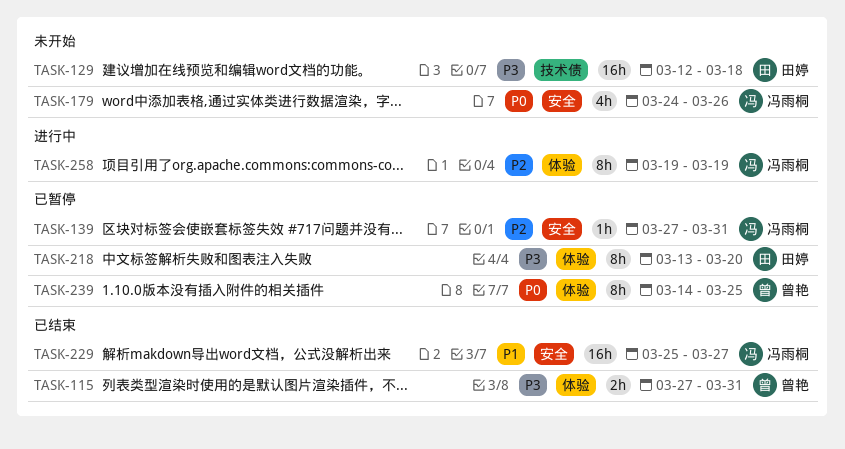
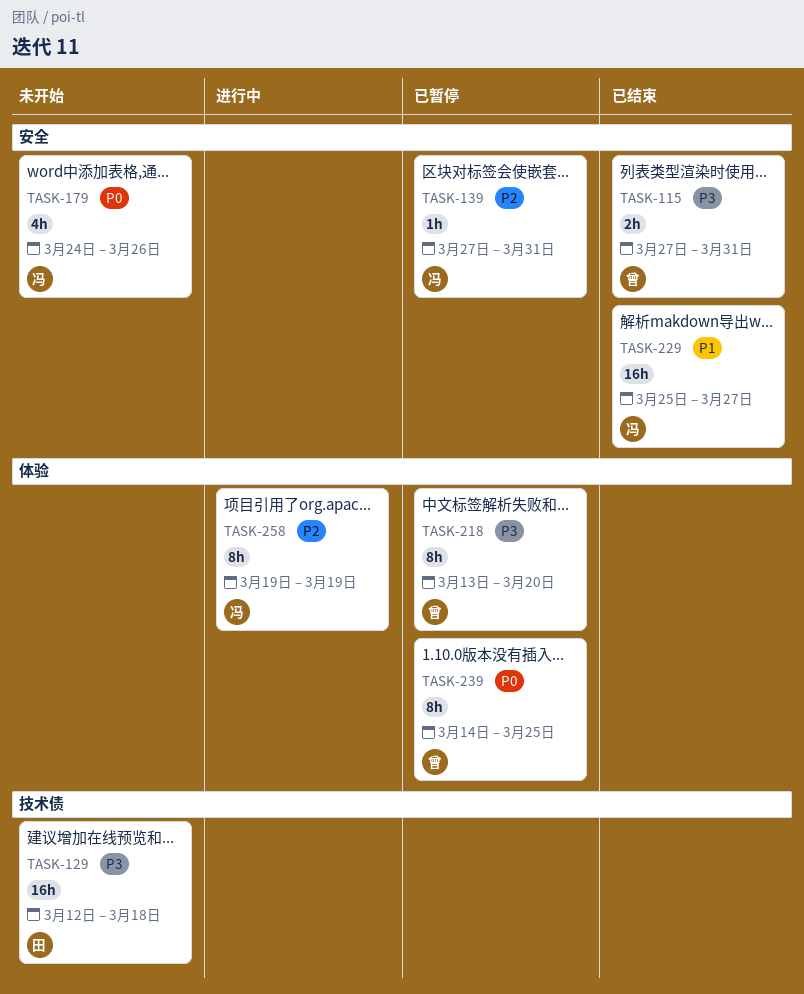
TASK-115, label: 体验 -> 安全
TASK-218, owner: 田婷 -> 曾艳

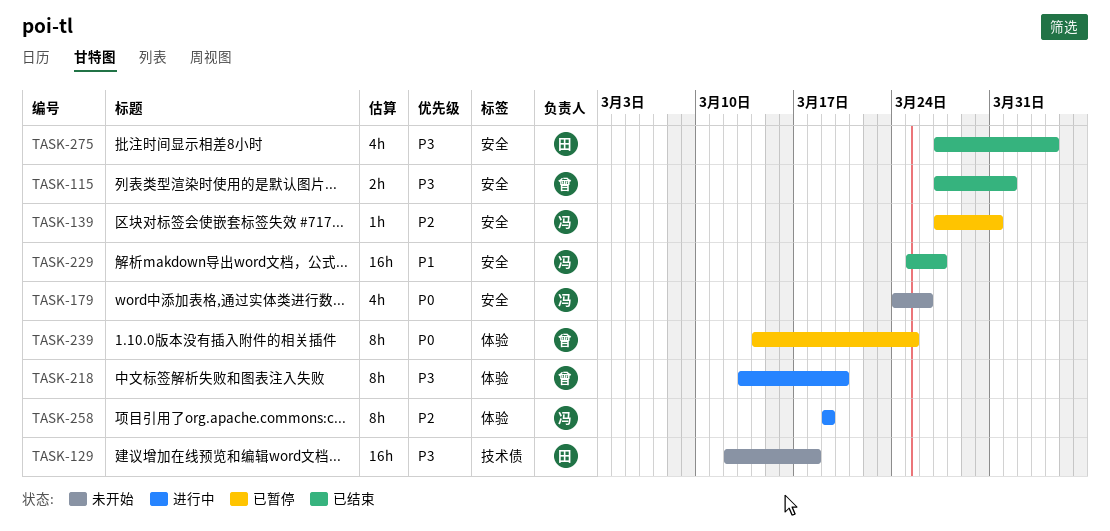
TASK-115, due: Mar 31 -> Apr 1
TASK-218, status: 已暂停 -> 进行中
TASK-275: none -> present

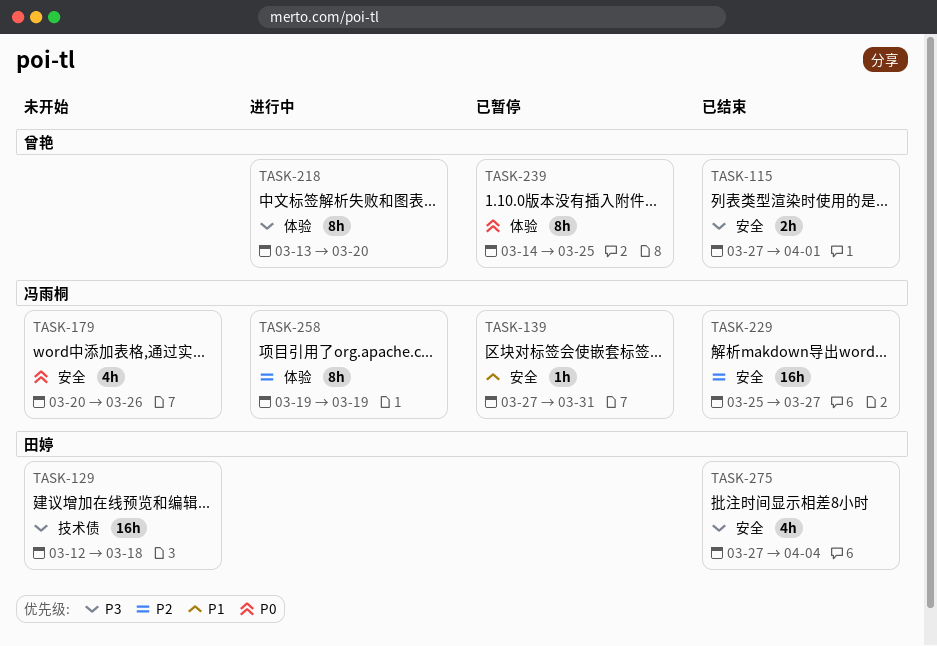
TASK-139, priority: P2 -> P1
TASK-179, start: Mar 24 -> Mar 20
TASK-229, priority: P1 -> P2

